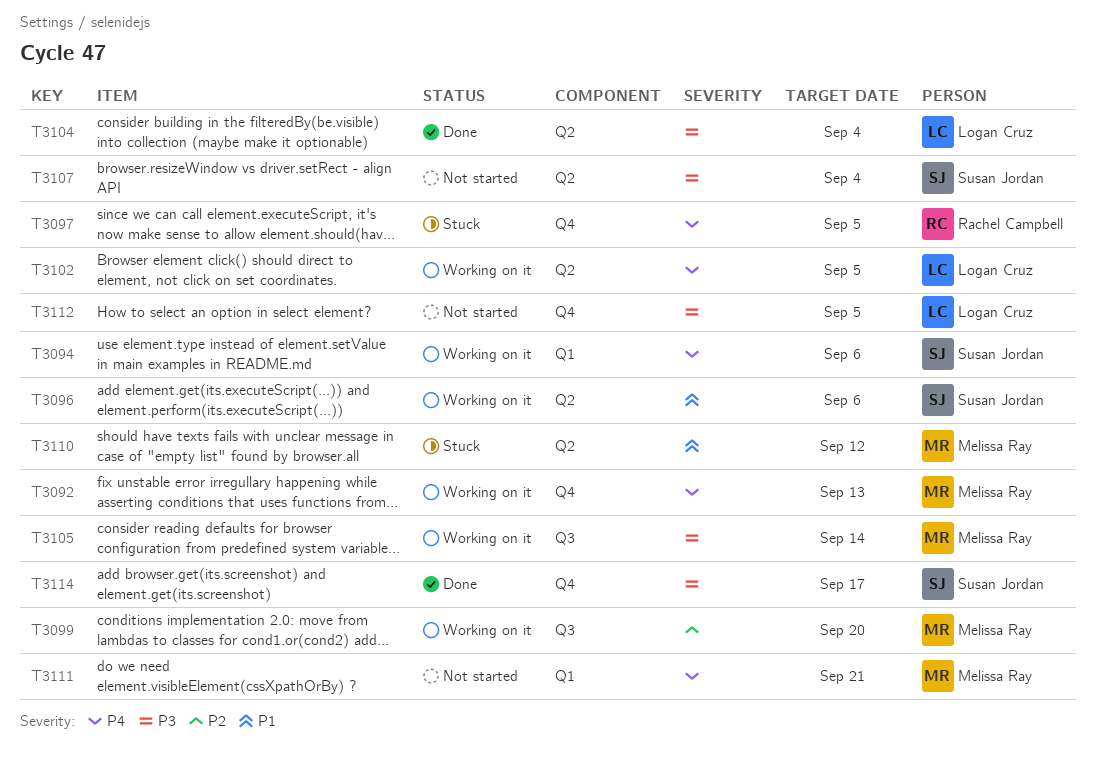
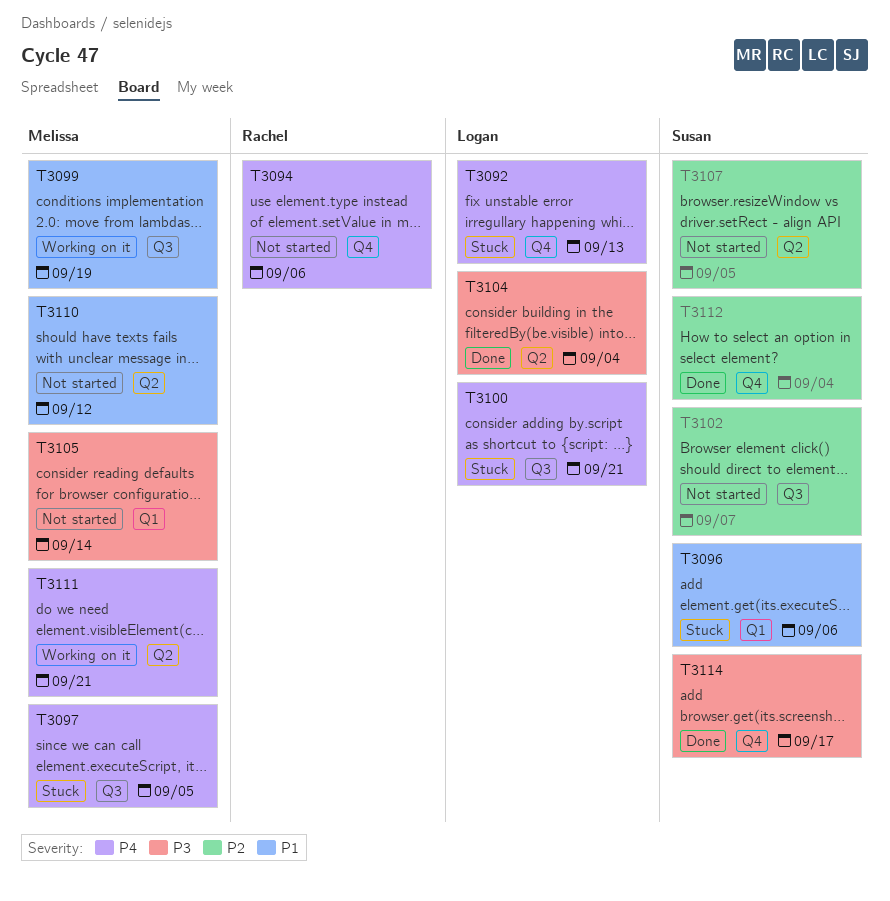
T3092, status: Working on it -> Stuck
T3092, owner: Melissa Ray -> Logan Cruz
T3094, status: Working on it -> Not started
T3094, owner: Susan Jordan -> Rachel Campbell
T3094, label: Q1 -> Q4
T3096, status: Working on it -> Stuck
T3096, label: Q2 -> Q1
T3097, owner: Rachel Campbell -> Melissa Ray
T3097, label: Q4 -> Q3
T3099, priority: P2 -> P1
T3099, due: Sep 20 -> Sep 19
T3100: none -> present
T3102, status: Working on it -> Not started
T3102, owner: Logan Cruz -> Susan Jordan
T3102, priority: P4 -> P2
T3102, label: Q2 -> Q3
T3102, due: Sep 5 -> Sep 7
T3105, status: Working on it -> Not started
T3105, label: Q3 -> Q1
T3107, priority: P3 -> P2
T3107, due: Sep 4 -> Sep 5
T3110, status: Stuck -> Not started
T3111, status: Not started -> Working on it
T3111, label: Q1 -> Q2
T3112, status: Not started -> Done
T3112, owner: Logan Cruz -> Susan Jordan
T3112, priority: P3 -> P2
T3112, due: Sep 5 -> Sep 4

